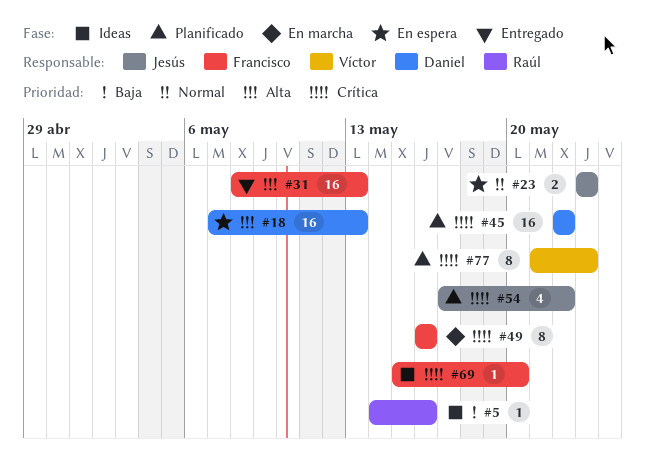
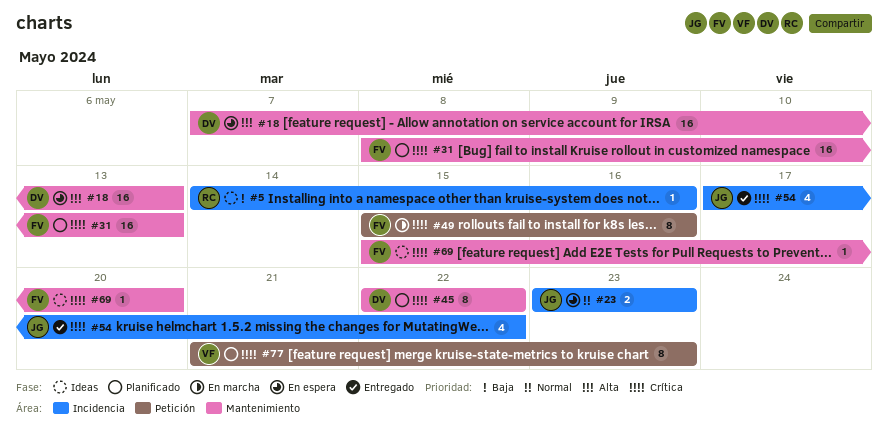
#31, status: Entregado -> Planificado
#31, priority: Alta -> Crítica
#45, estimate: 16 -> 8
#49, start: May 16 -> May 15
#54, status: Planificado -> Entregado

